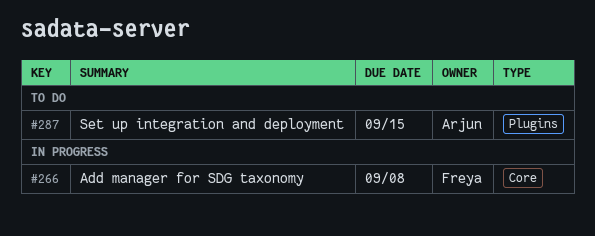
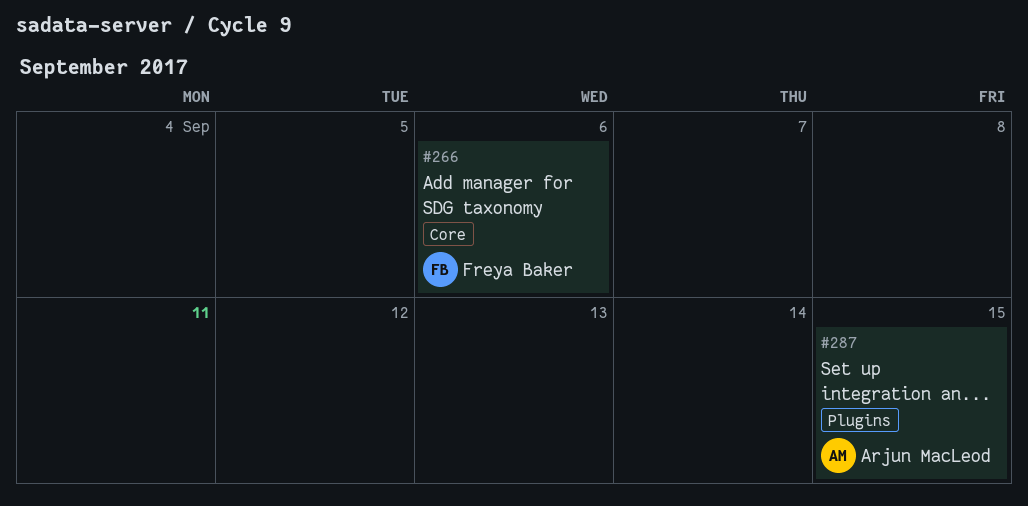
#266, due: Sep 8 -> Sep 6

